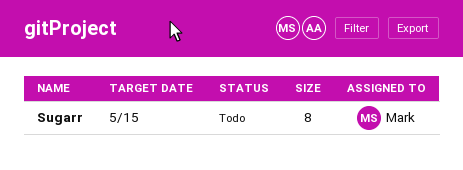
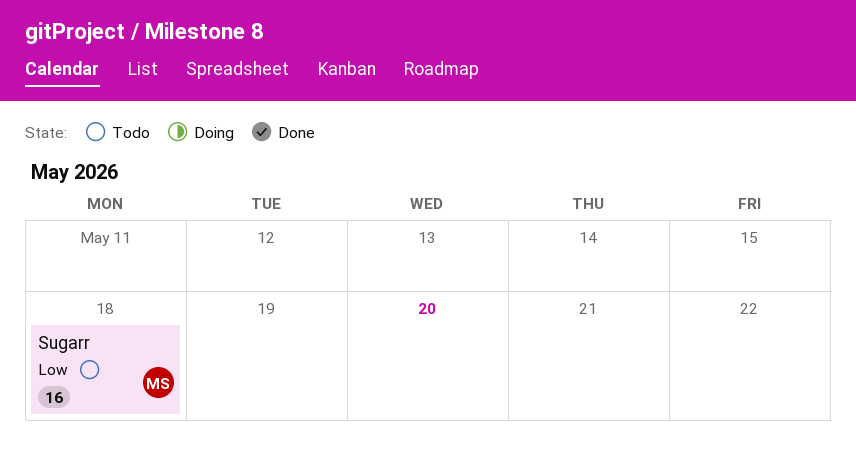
Sugarr, estimate: 8 -> 16
Sugarr, due: May 15 -> May 18

